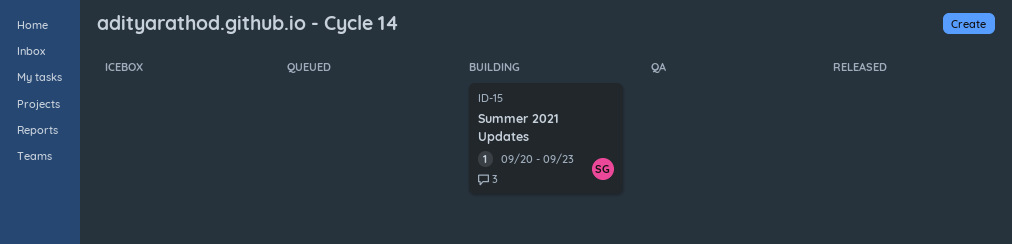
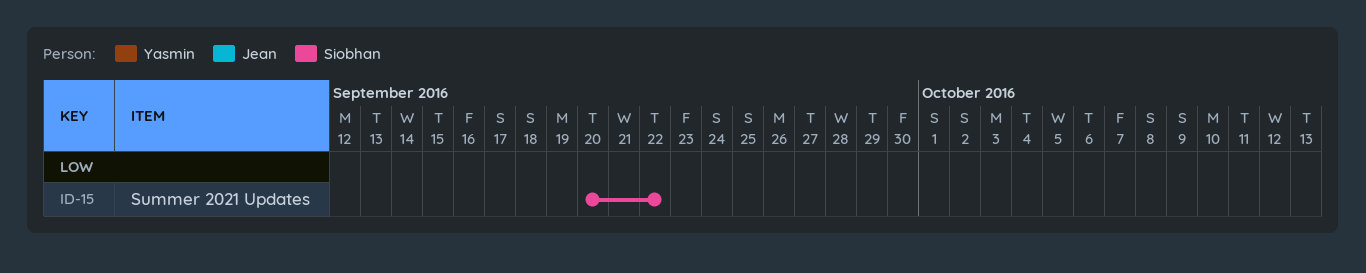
ID-15, due: Sep 23 -> Sep 22

